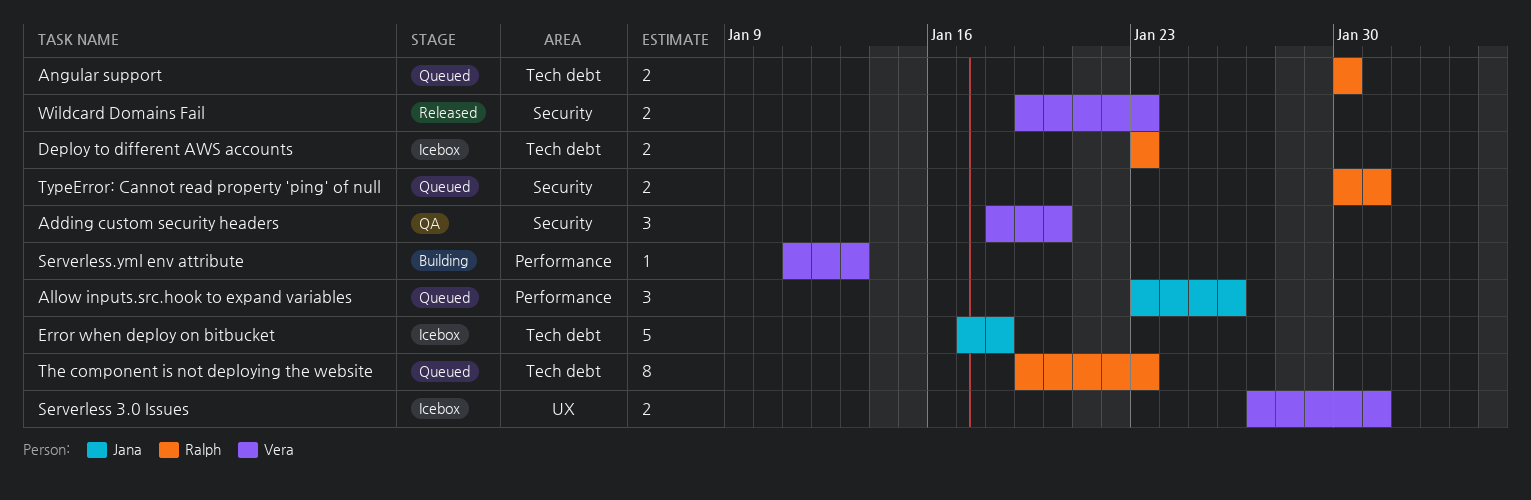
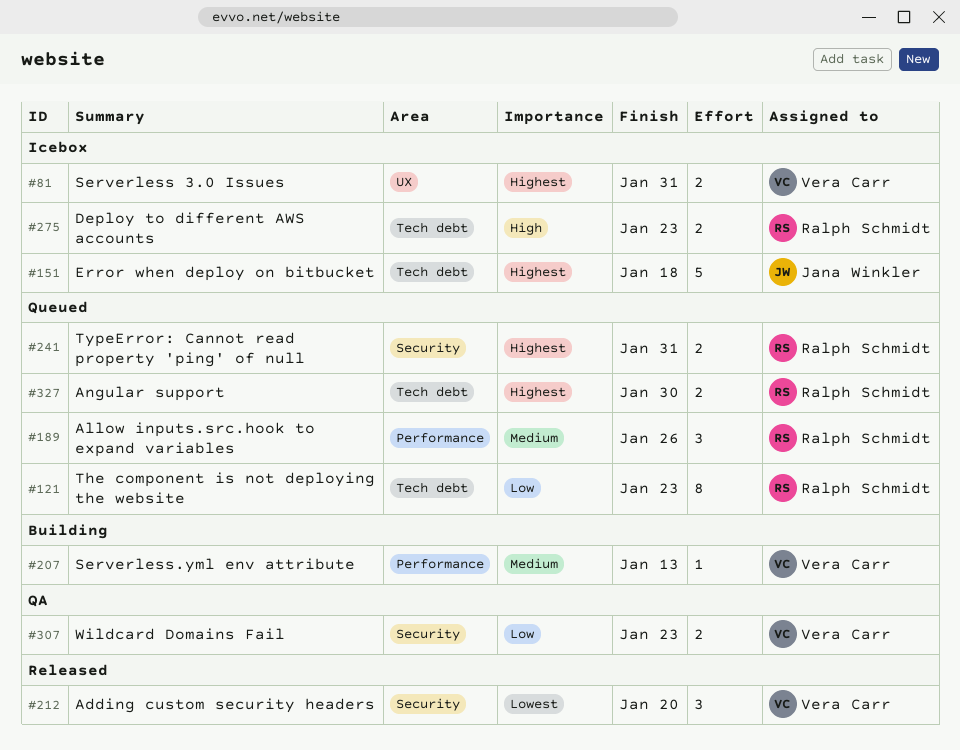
Adding custom security headers, status: QA -> Released
Allow inputs.src.hook to expand variables, owner: Jana Winkler -> Ralph Schmidt
Wildcard Domains Fail, status: Released -> QA

